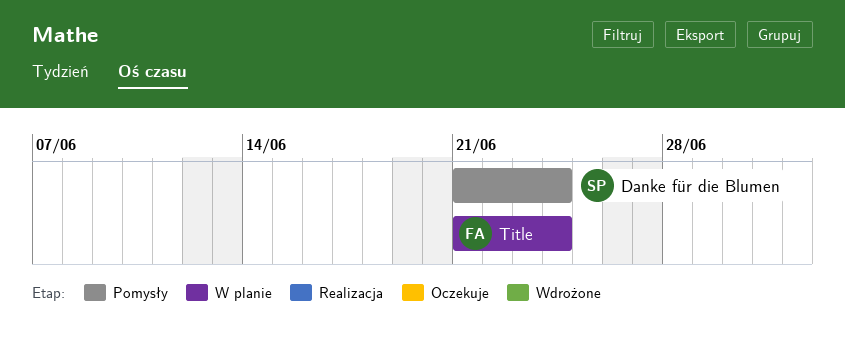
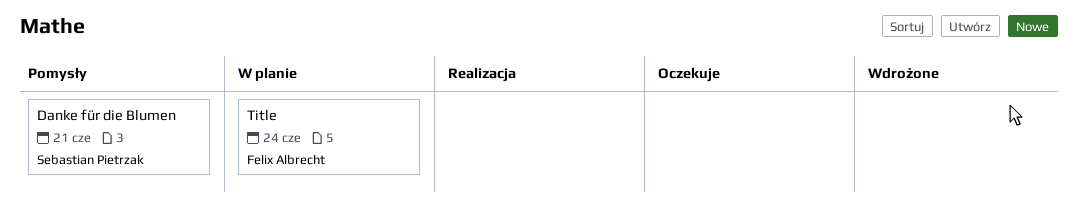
Danke für die Blumen, due: Jun 24 -> Jun 21

